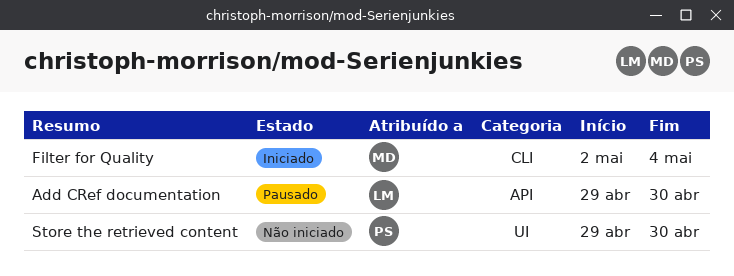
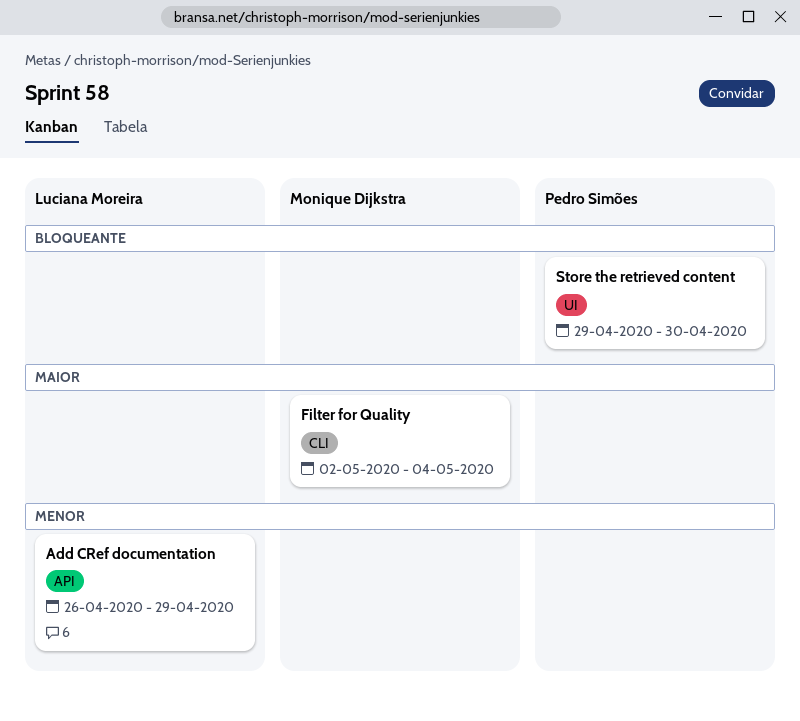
Add CRef documentation, start: Apr 29 -> Apr 26
Add CRef documentation, due: Apr 30 -> Apr 29

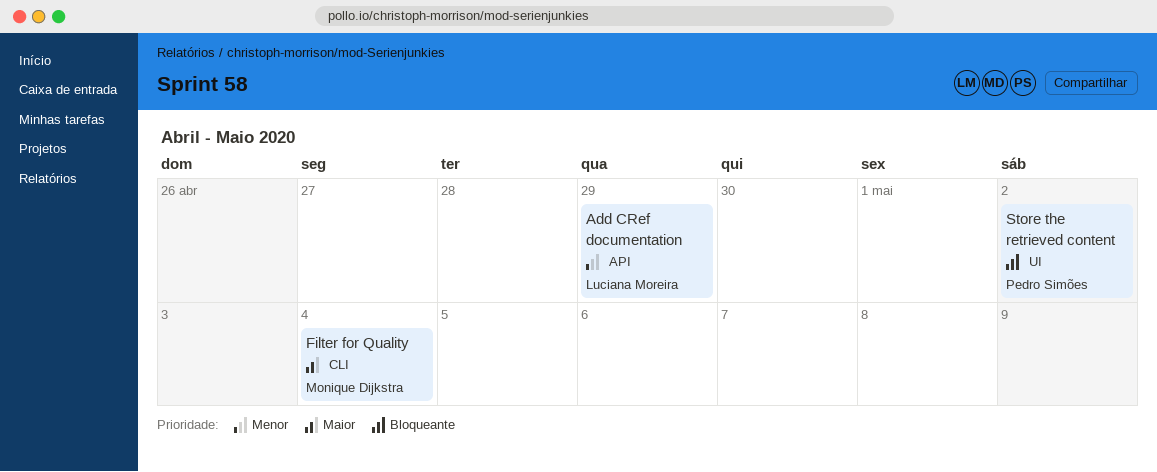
Store the retrieved content, due: Apr 30 -> May 2

